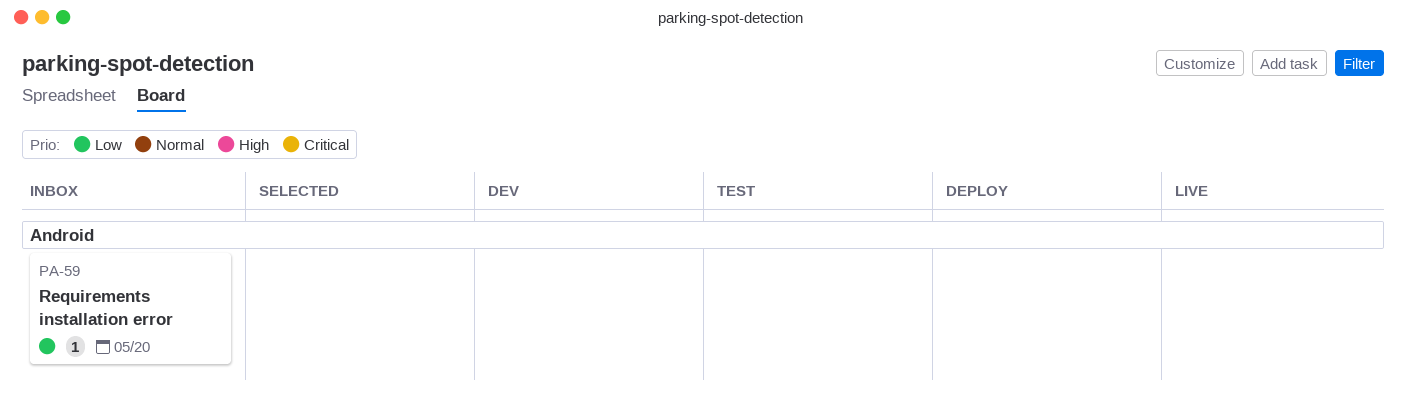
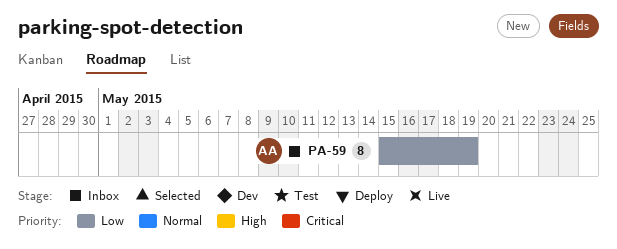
PA-59, estimate: 1 -> 8
PA-59, due: May 20 -> May 19

